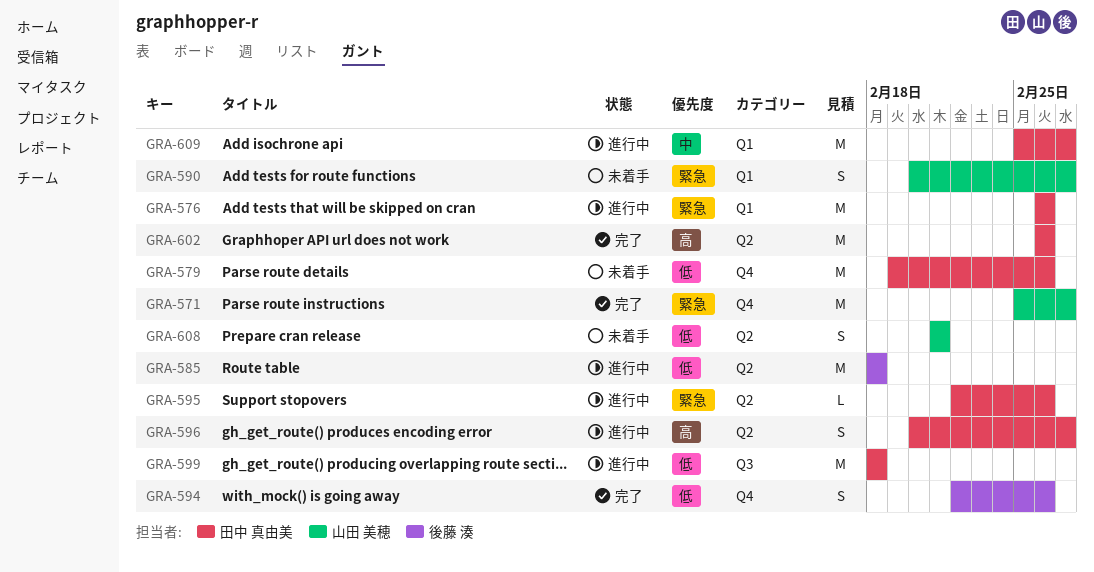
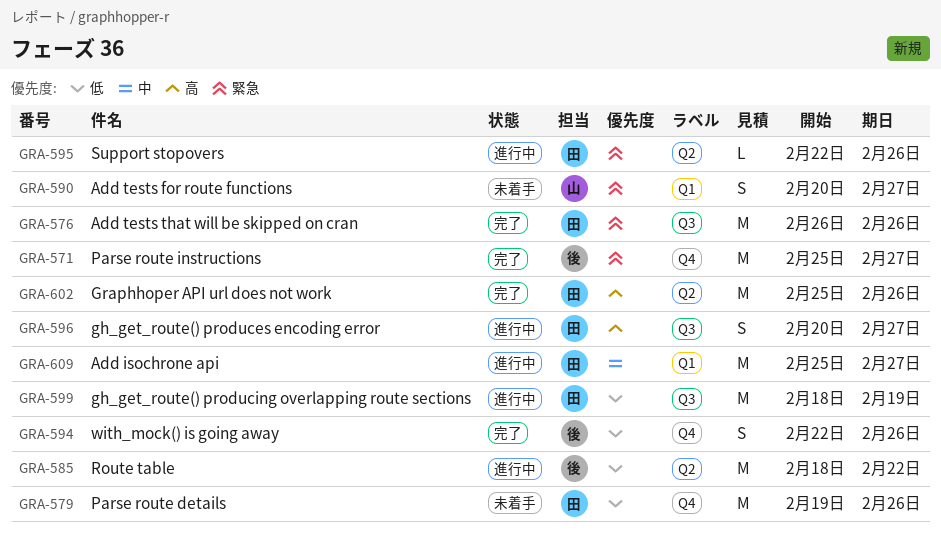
GRA-571, owner: 山田 美穂 -> 後藤 湊
GRA-576, status: 進行中 -> 完了
GRA-576, label: Q1 -> Q3
GRA-585, due: Feb 18 -> Feb 22
GRA-596, label: Q2 -> Q3
GRA-599, due: Feb 18 -> Feb 19
GRA-602, start: Feb 26 -> Feb 25
GRA-608: present -> none

